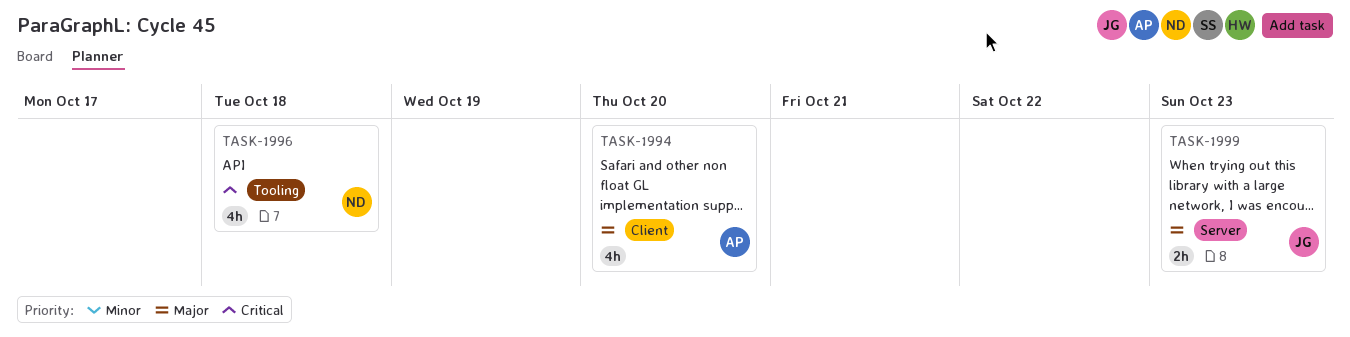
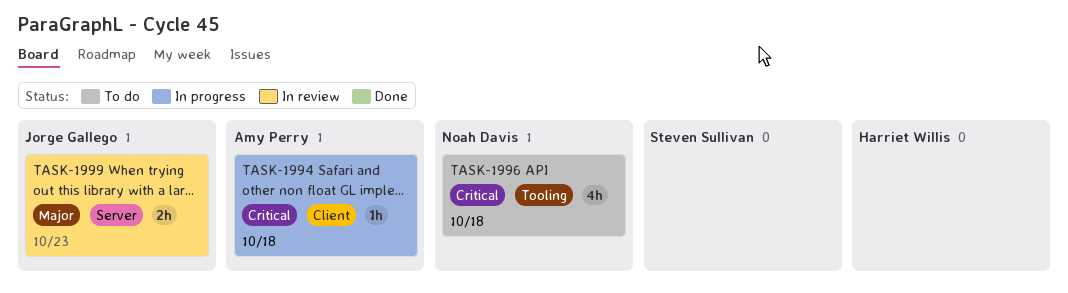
TASK-1994, priority: Major -> Critical
TASK-1994, estimate: 4h -> 1h
TASK-1994, due: Oct 20 -> Oct 18

